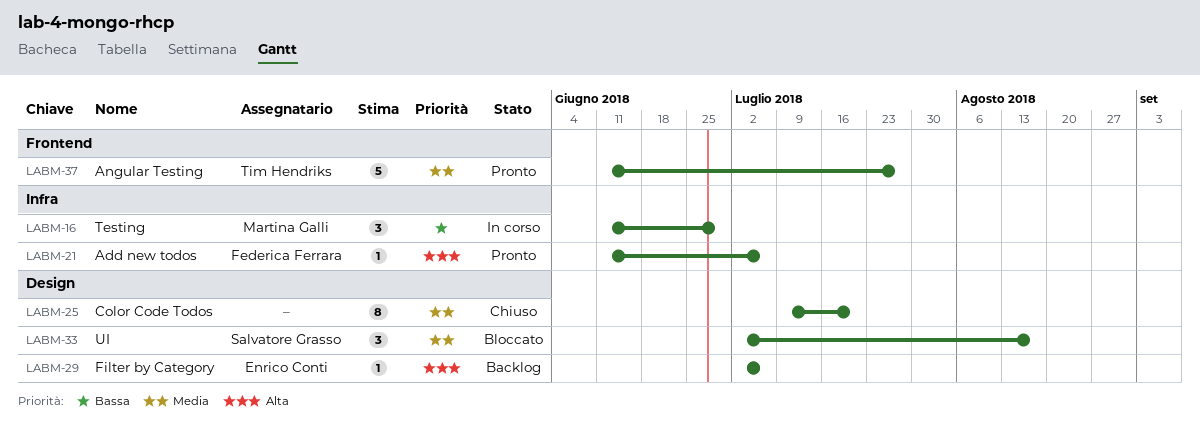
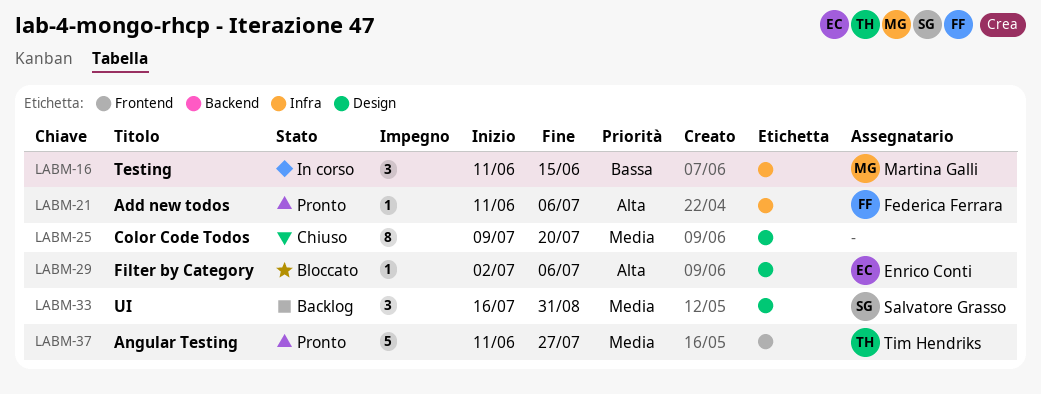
LABM-16, due: Jun 29 -> Jun 15
LABM-29, status: Backlog -> Bloccato
LABM-33, status: Bloccato -> Backlog
LABM-33, start: Jul 2 -> Jul 16
LABM-33, due: Aug 17 -> Aug 31

